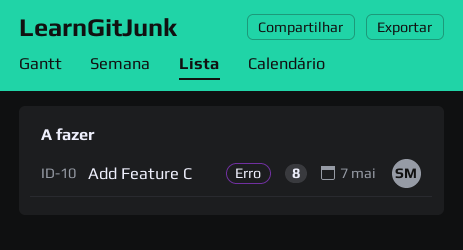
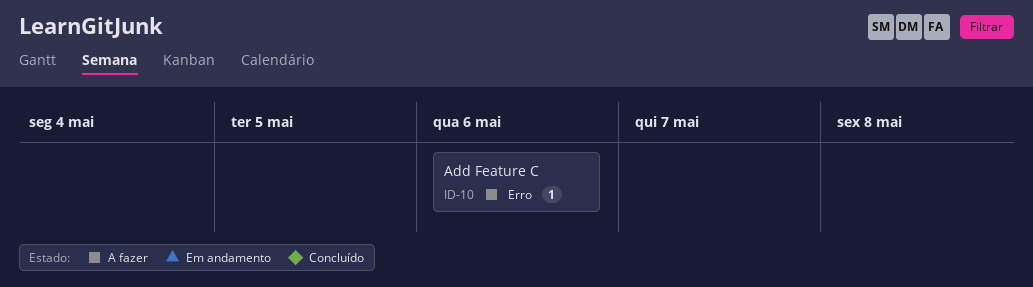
ID-10, estimate: 8 -> 1
ID-10, due: May 7 -> May 6

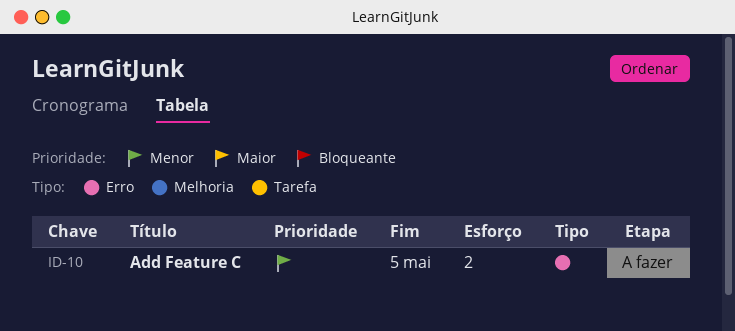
ID-10, estimate: 1 -> 2
ID-10, due: May 6 -> May 5

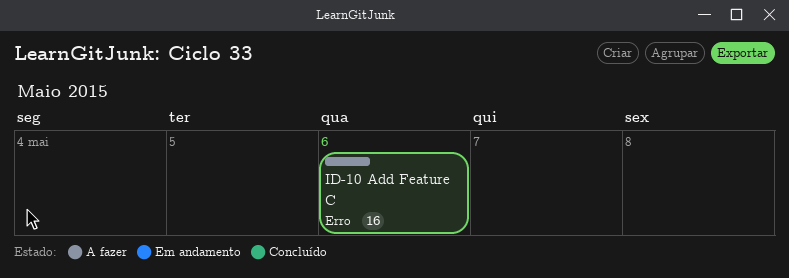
ID-10, estimate: 2 -> 16
ID-10, due: May 5 -> May 6

